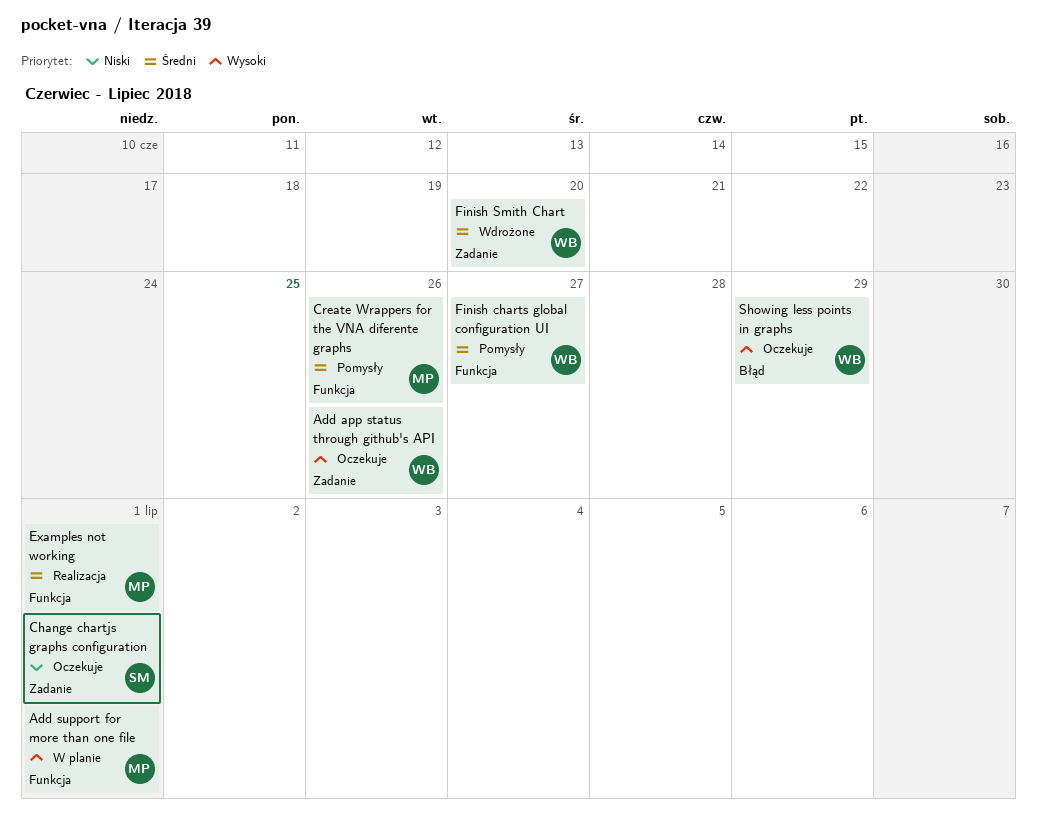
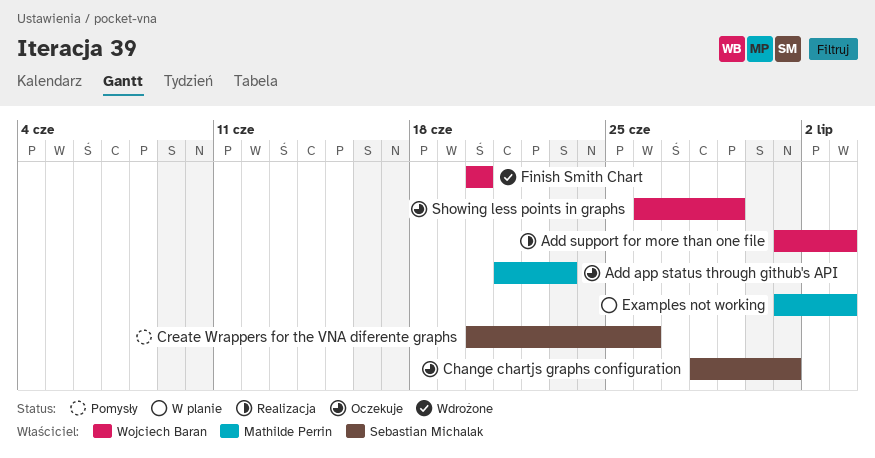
Add app status through github's API, owner: Wojciech Baran -> Mathilde Perrin
Add app status through github's API, due: Jun 26 -> Jun 23
Add support for more than one file, status: W planie -> Realizacja
Add support for more than one file, owner: Mathilde Perrin -> Wojciech Baran
Add support for more than one file, due: Jul 1 -> Jul 3
Create Wrappers for the VNA diferente graphs, owner: Mathilde Perrin -> Sebastian Michalak
Examples not working, status: Realizacja -> W planie
Examples not working, due: Jul 1 -> Jul 3
Finish charts global configuration UI: present -> none

